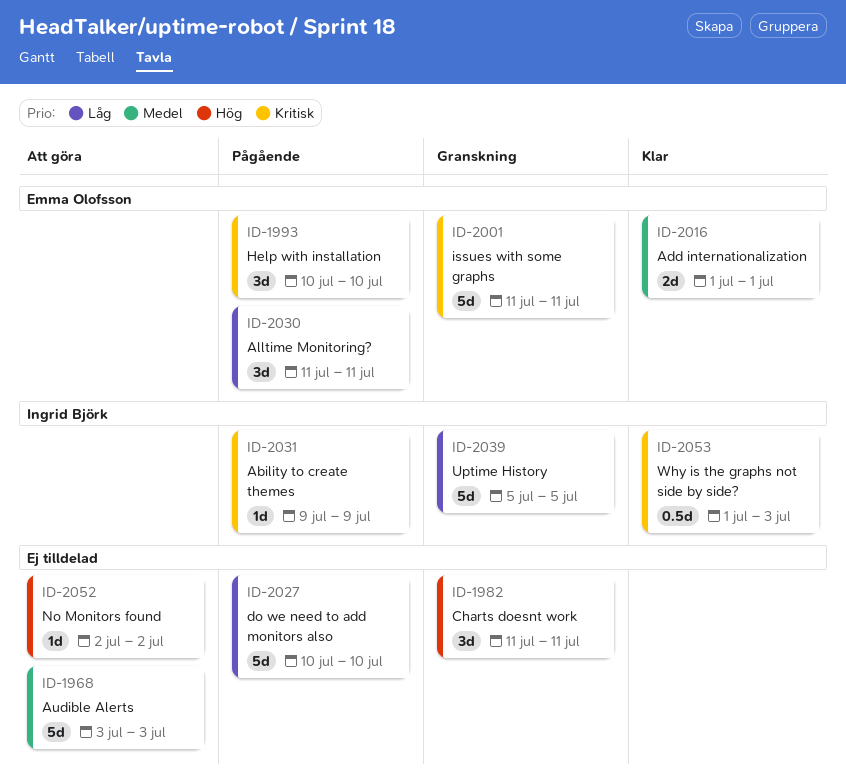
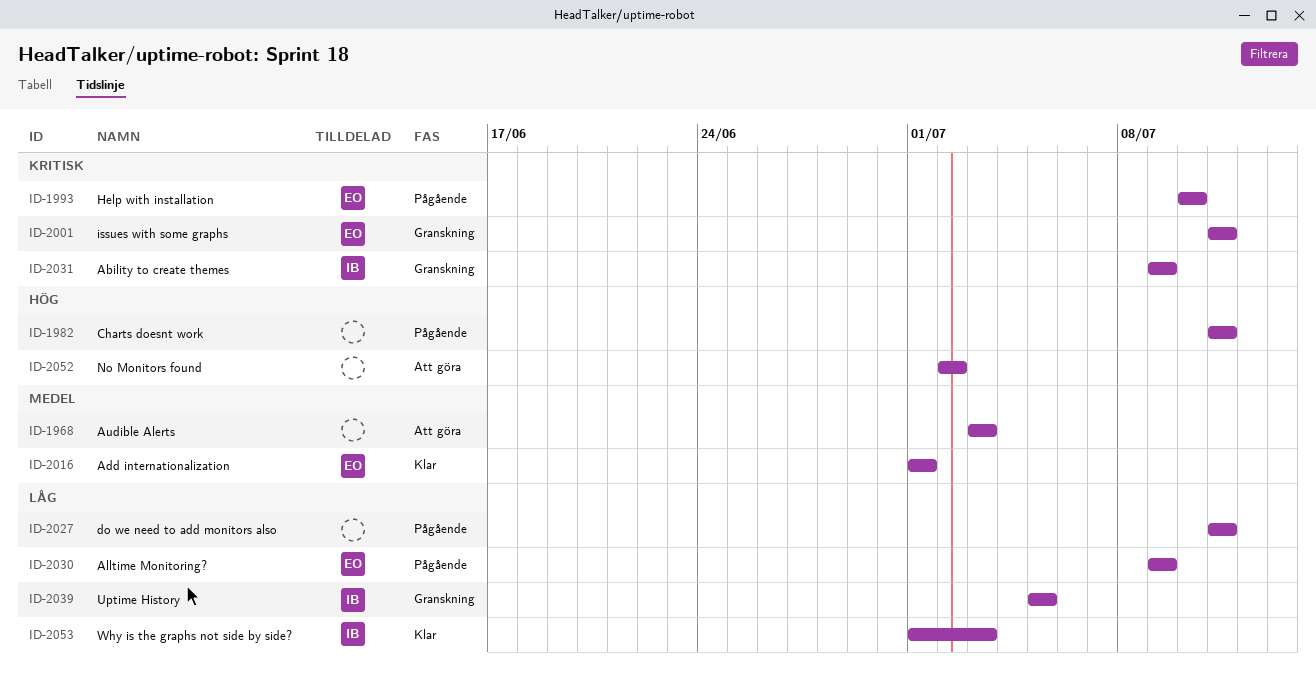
ID-1982, status: Granskning -> Pågående
ID-2027, start: Jul 10 -> Jul 11
ID-2027, due: Jul 10 -> Jul 11
ID-2030, start: Jul 11 -> Jul 9
ID-2030, due: Jul 11 -> Jul 9
ID-2031, status: Pågående -> Granskning
ID-2053, priority: Kritisk -> Låg

